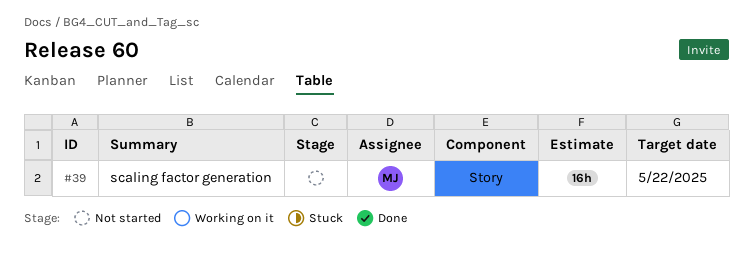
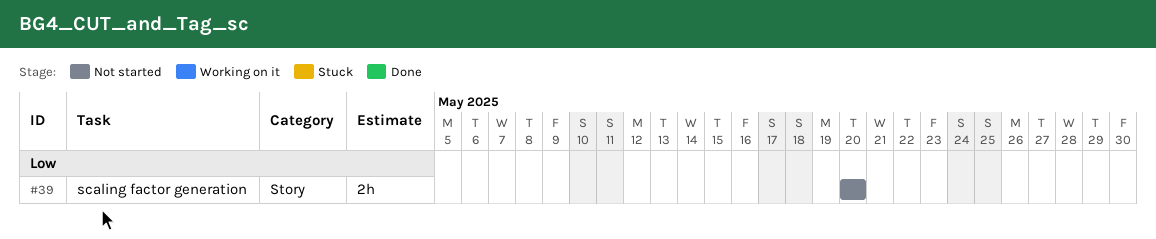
#39, estimate: 16h -> 2h
#39, due: May 22 -> May 20

